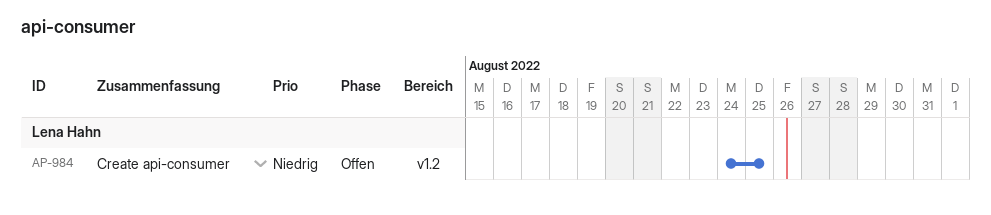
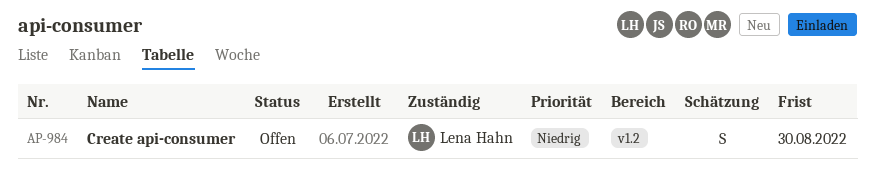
AP-984, due: Aug 25 -> Aug 30

